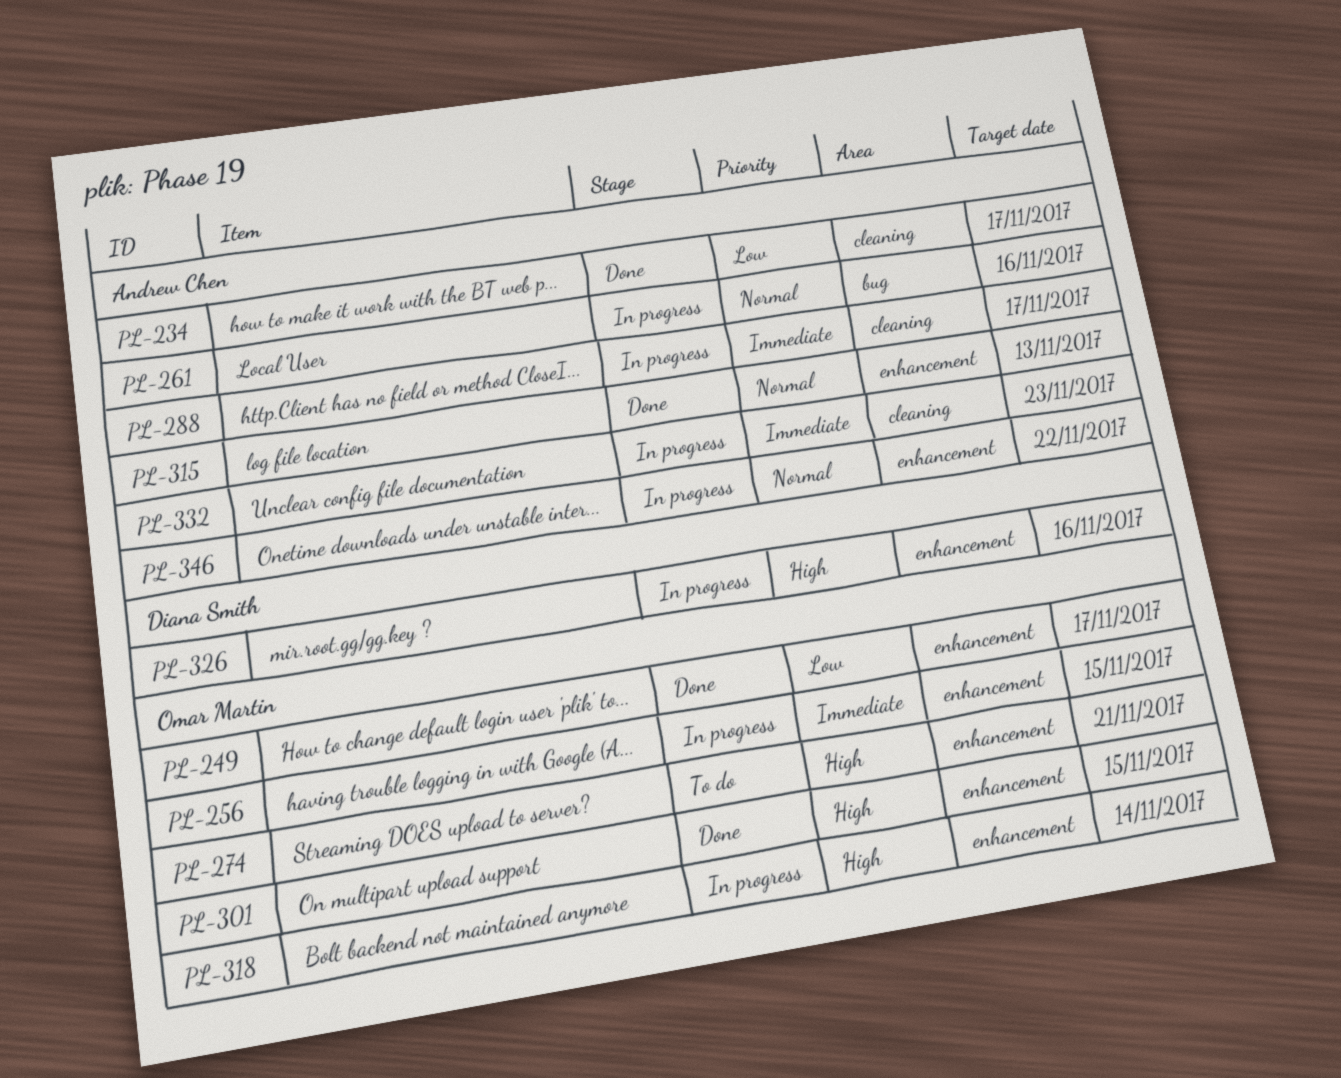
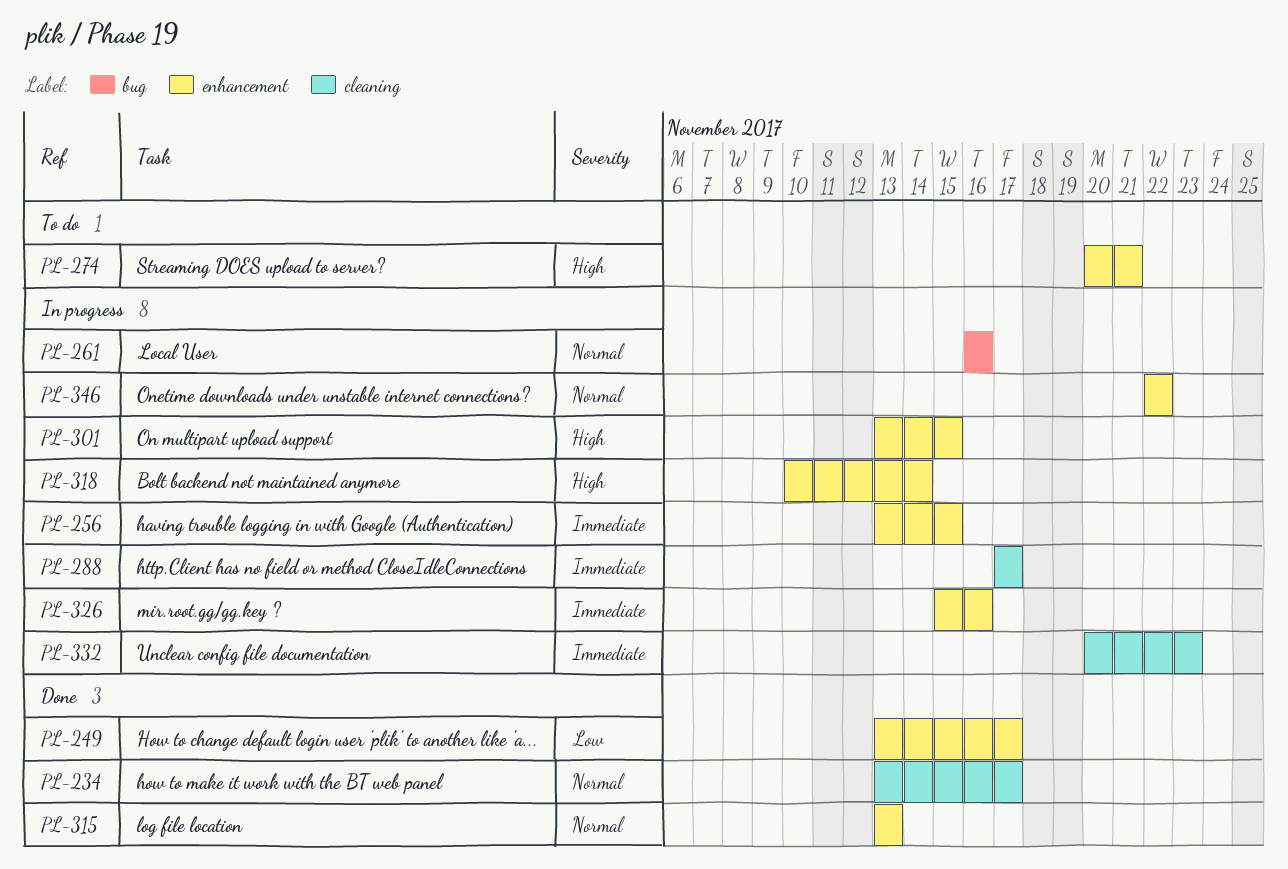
PL-234, priority: Low -> Normal
PL-301, status: Done -> In progress
PL-326, priority: High -> Immediate

